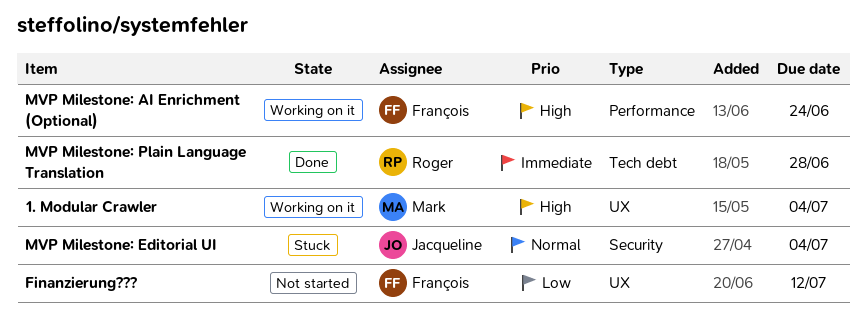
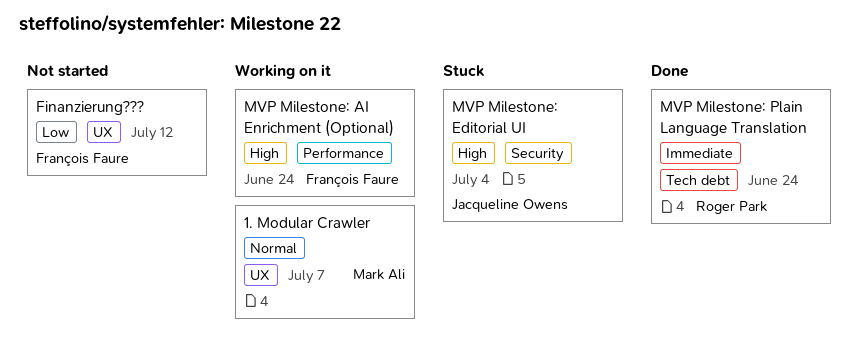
1. Modular Crawler, priority: High -> Normal
1. Modular Crawler, due: Jul 4 -> Jul 7
MVP Milestone: Editorial UI, priority: Normal -> High
MVP Milestone: Plain Language Translation, due: Jun 28 -> Jun 24

